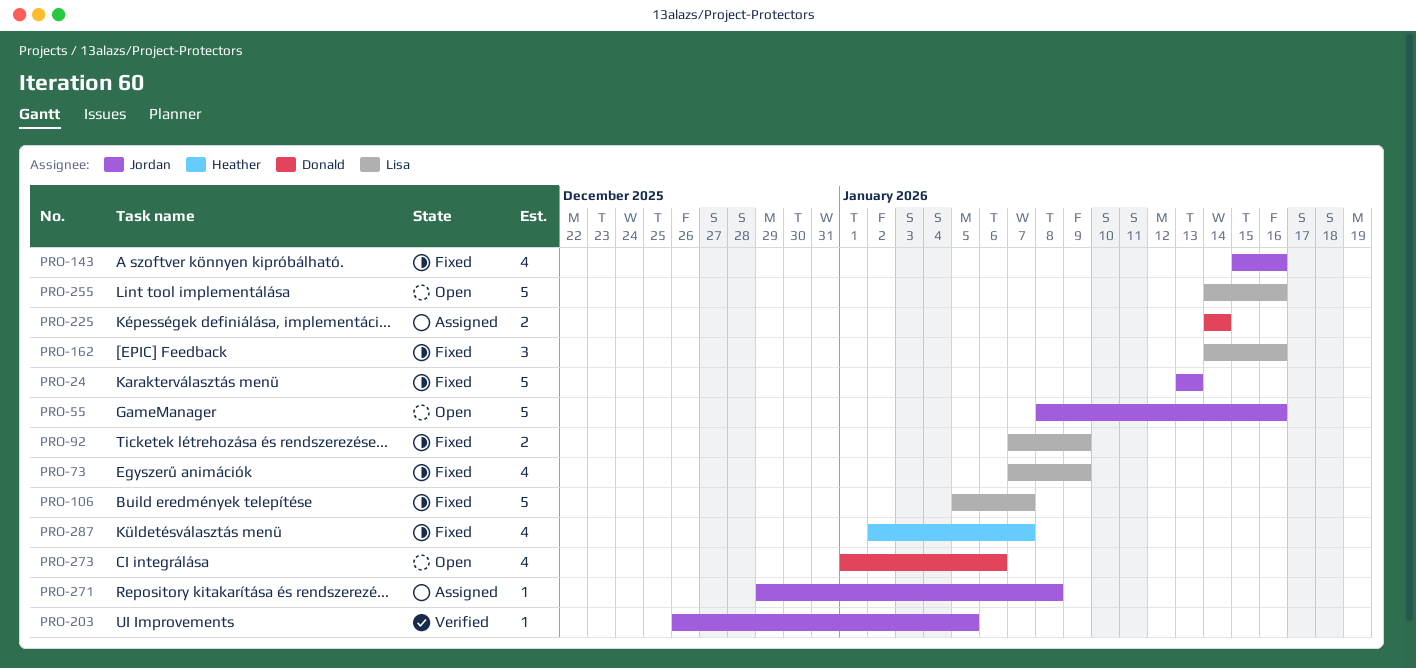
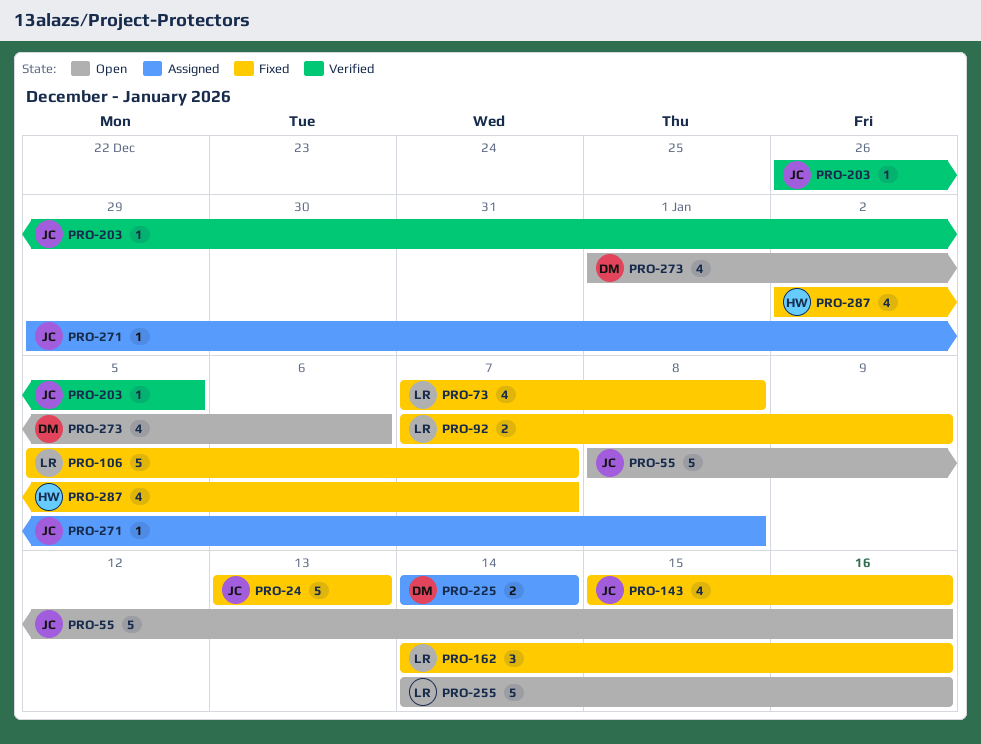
PRO-73, due: Jan 9 -> Jan 8

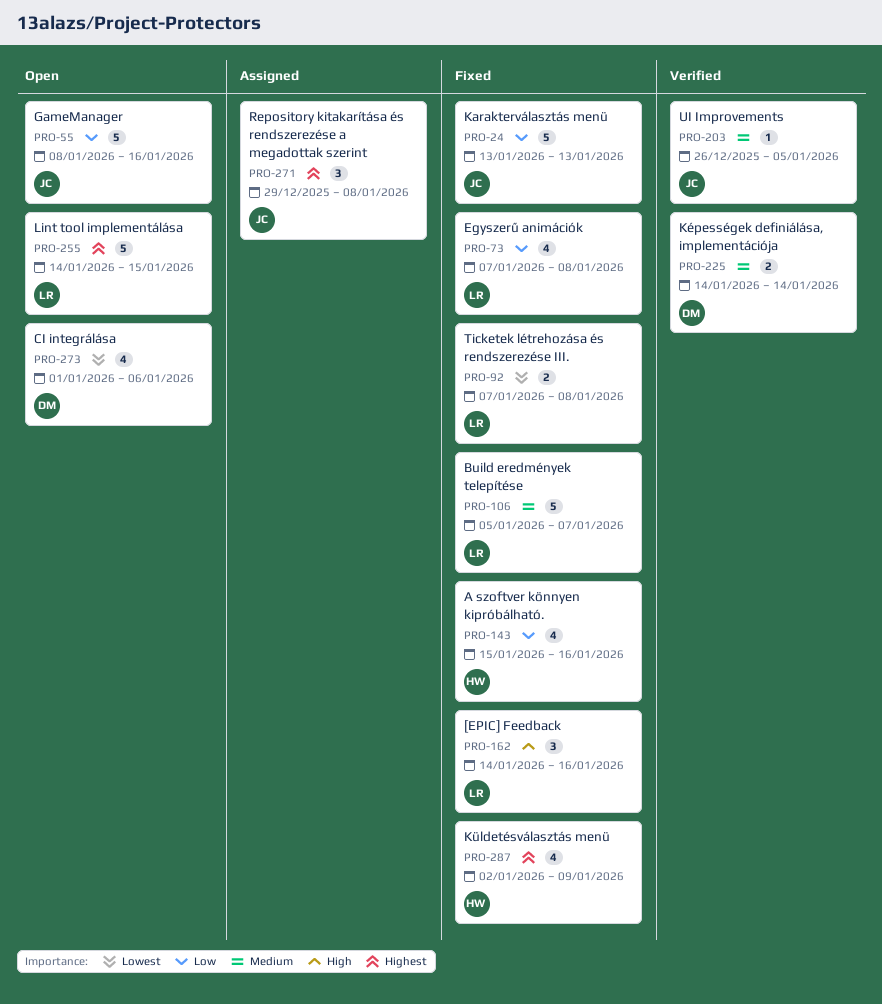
PRO-92, due: Jan 9 -> Jan 8
PRO-143, owner: JC -> HW
PRO-225, status: Assigned -> Verified
PRO-255, due: Jan 16 -> Jan 15
PRO-271, estimate: 1 -> 3
PRO-287, due: Jan 7 -> Jan 9

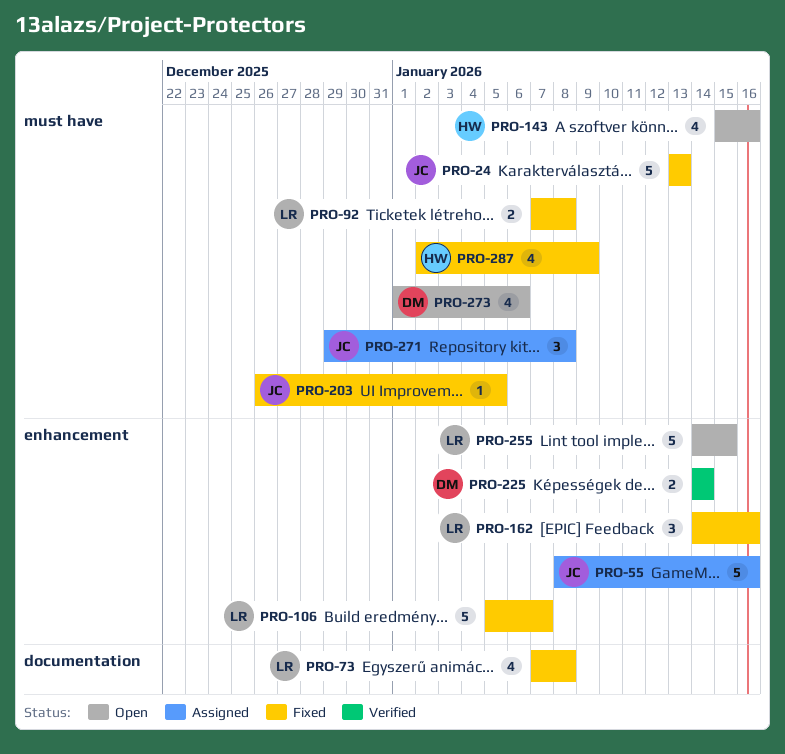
PRO-55, status: Open -> Assigned
PRO-143, status: Fixed -> Open
PRO-203, status: Verified -> Fixed

